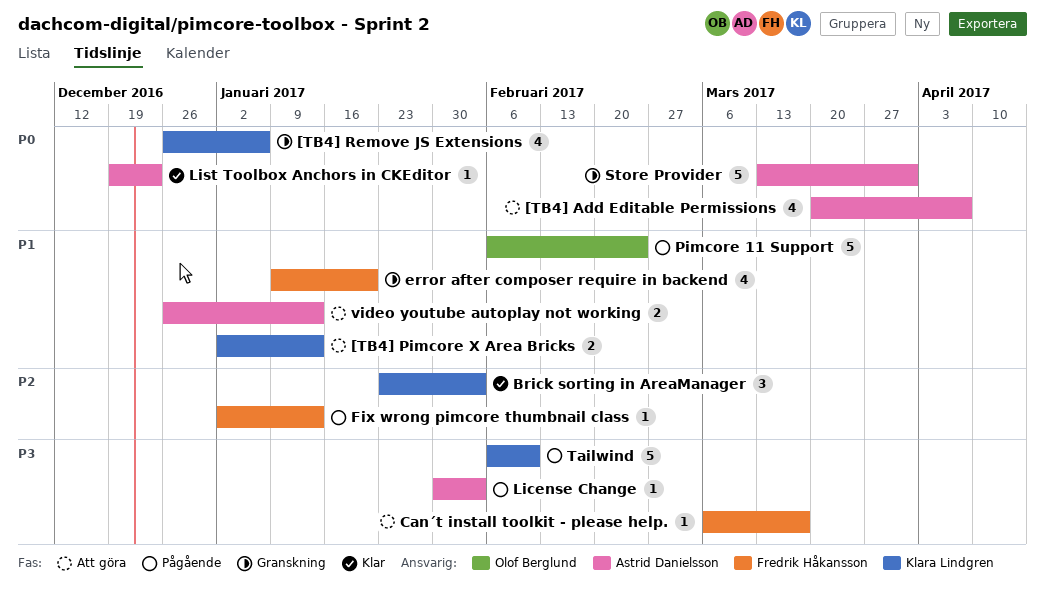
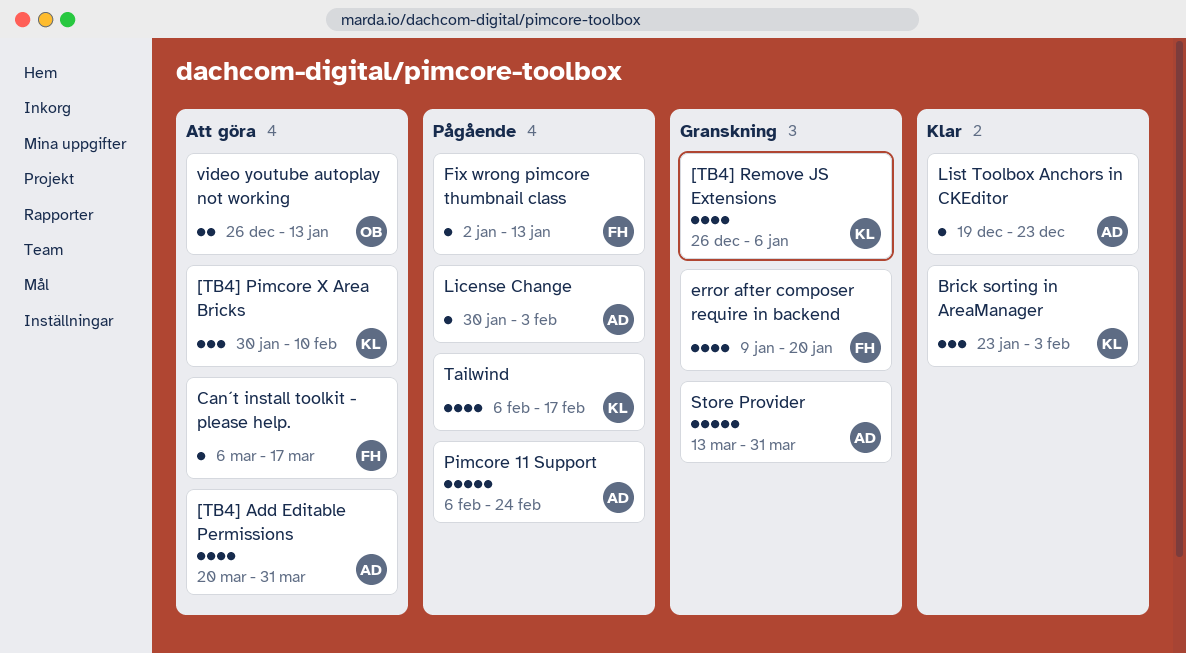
[TB4] Add Editable Permissions, due: Apr 7 -> Mar 31
[TB4] Pimcore X Area Bricks, estimate: 2 -> 3
[TB4] Pimcore X Area Bricks, start: Jan 2 -> Jan 30
[TB4] Pimcore X Area Bricks, due: Jan 13 -> Feb 10
Pimcore 11 Support, owner: Olof Berglund -> Astrid Danielsson
Tailwind, estimate: 5 -> 4
Tailwind, due: Feb 10 -> Feb 17
video youtube autoplay not working, owner: Astrid Danielsson -> Olof Berglund

